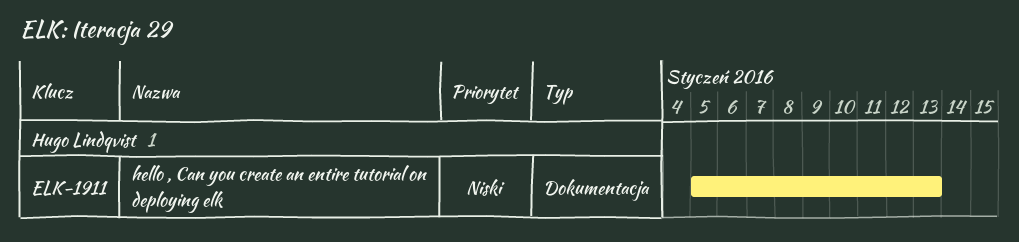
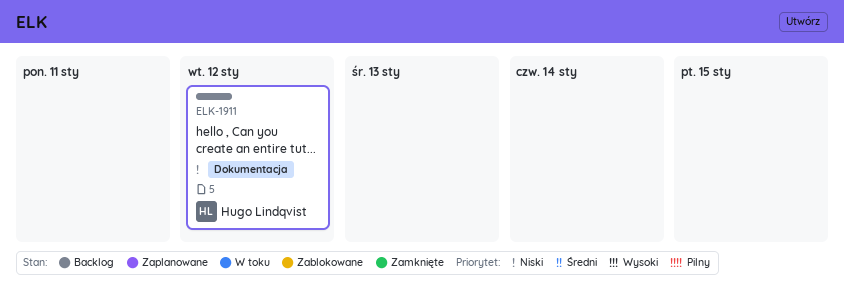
ELK-1911, due: Jan 13 -> Jan 12

